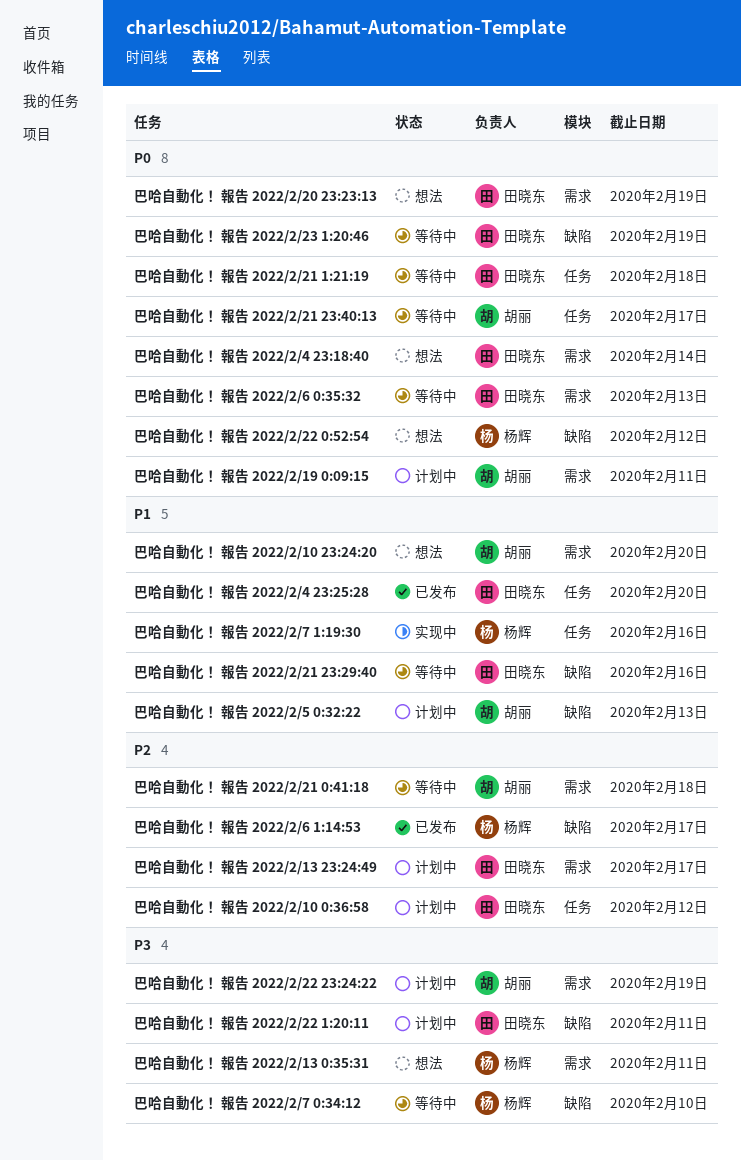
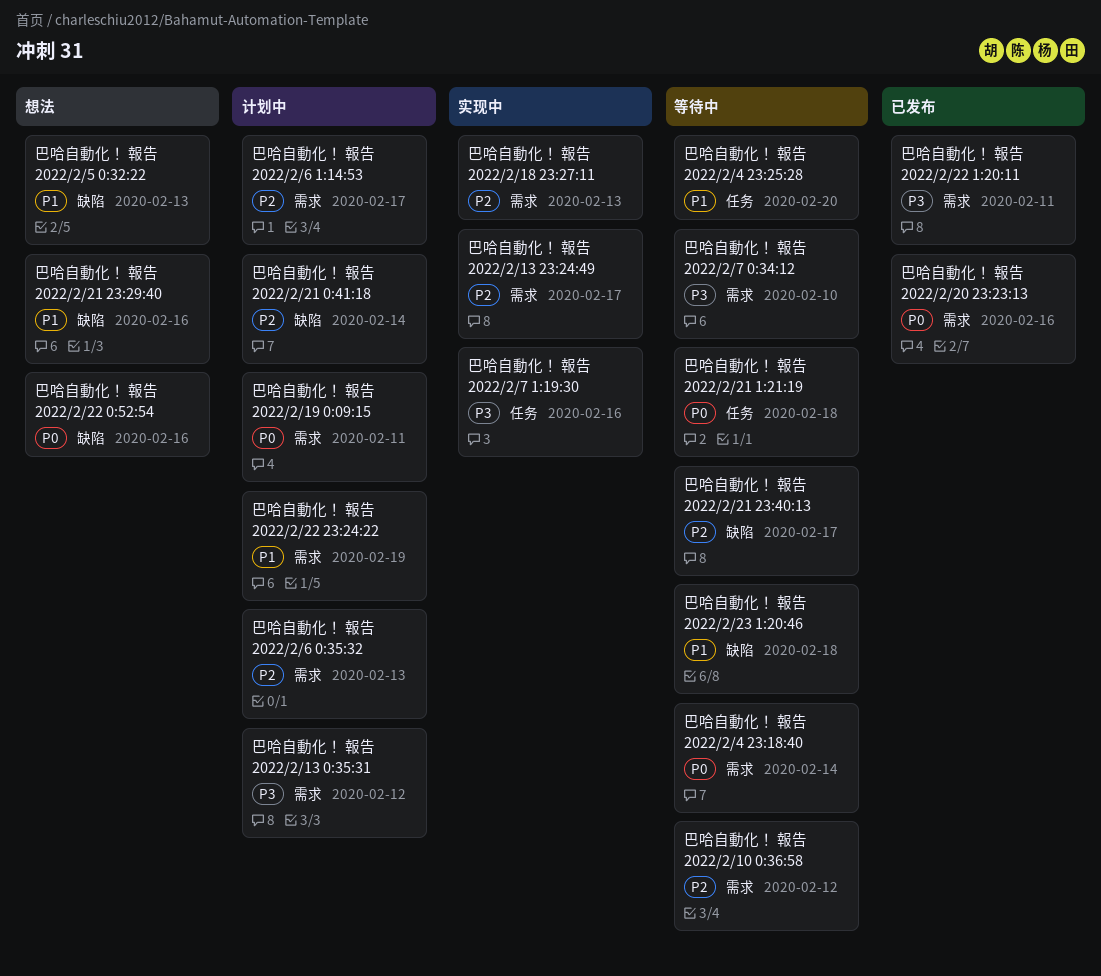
巴哈自動化！ 報告 2022/2/10 0:36:58, status: 计划中 -> 等待中
巴哈自動化！ 報告 2022/2/10 0:36:58, label: 任务 -> 需求
巴哈自動化！ 報告 2022/2/10 23:24:20: present -> none
巴哈自動化！ 報告 2022/2/13 0:35:31, status: 想法 -> 计划中
巴哈自動化！ 報告 2022/2/13 0:35:31, due: Feb 11 -> Feb 12
巴哈自動化！ 報告 2022/2/13 23:24:49, status: 计划中 -> 实现中
巴哈自動化！ 報告 2022/2/18 23:27:11: none -> present
巴哈自動化！ 報告 2022/2/20 23:23:13, status: 想法 -> 已发布
巴哈自動化！ 報告 2022/2/20 23:23:13, due: Feb 19 -> Feb 16
巴哈自動化！ 報告 2022/2/21 0:41:18, status: 等待中 -> 计划中
巴哈自動化！ 報告 2022/2/21 0:41:18, label: 需求 -> 缺陷
巴哈自動化！ 報告 2022/2/21 0:41:18, due: Feb 18 -> Feb 14
巴哈自動化！ 報告 2022/2/21 23:29:40, status: 等待中 -> 想法
巴哈自動化！ 報告 2022/2/21 23:40:13, priority: P0 -> P2
巴哈自動化！ 報告 2022/2/21 23:40:13, label: 任务 -> 缺陷
巴哈自動化！ 報告 2022/2/22 0:52:54, due: Feb 12 -> Feb 16
巴哈自動化！ 報告 2022/2/22 1:20:11, status: 计划中 -> 已发布
巴哈自動化！ 報告 2022/2/22 1:20:11, label: 缺陷 -> 需求
巴哈自動化！ 報告 2022/2/22 23:24:22, priority: P3 -> P1
巴哈自動化！ 報告 2022/2/23 1:20:46, priority: P0 -> P1
巴哈自動化！ 報告 2022/2/23 1:20:46, due: Feb 19 -> Feb 18
巴哈自動化！ 報告 2022/2/4 23:18:40, status: 想法 -> 等待中
巴哈自動化！ 報告 2022/2/4 23:25:28, status: 已发布 -> 等待中
巴哈自動化！ 報告 2022/2/5 0:32:22, status: 计划中 -> 想法
巴哈自動化！ 報告 2022/2/6 0:35:32, status: 等待中 -> 计划中
巴哈自動化！ 報告 2022/2/6 0:35:32, priority: P0 -> P2
巴哈自動化！ 報告 2022/2/6 1:14:53, status: 已发布 -> 计划中
巴哈自動化！ 報告 2022/2/6 1:14:53, label: 缺陷 -> 需求
巴哈自動化！ 報告 2022/2/7 0:34:12, label: 缺陷 -> 需求
巴哈自動化！ 報告 2022/2/7 1:19:30, priority: P1 -> P3

